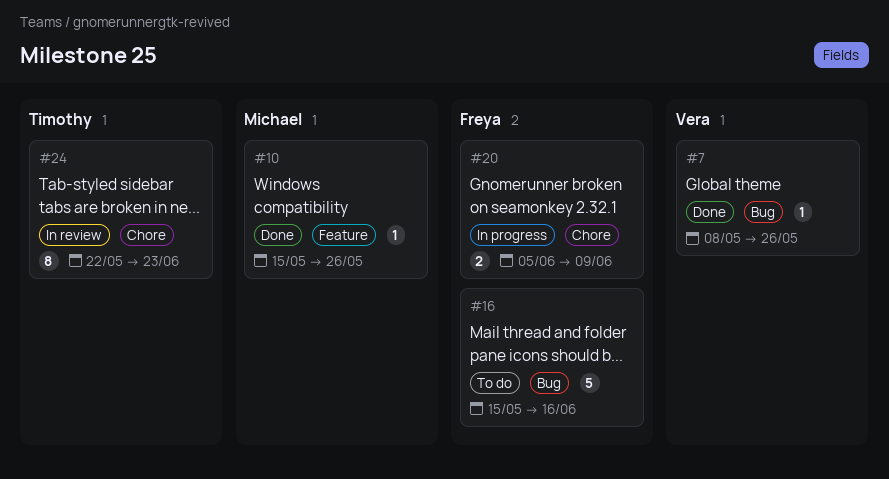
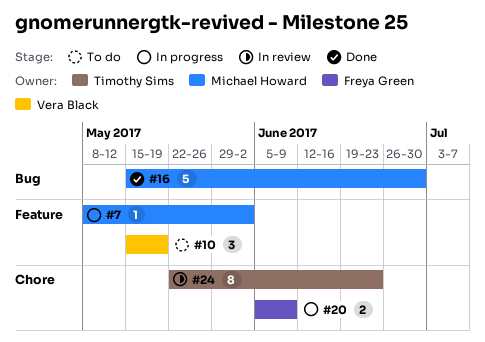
#7, status: Done -> In progress
#7, owner: Vera Black -> Michael Howard
#7, label: Bug -> Feature
#7, due: May 26 -> Jun 2
#10, status: Done -> To do
#10, owner: Michael Howard -> Vera Black
#10, estimate: 1 -> 3
#10, due: May 26 -> May 19
#16, status: To do -> Done
#16, owner: Freya Green -> Michael Howard
#16, due: Jun 16 -> Jun 30

